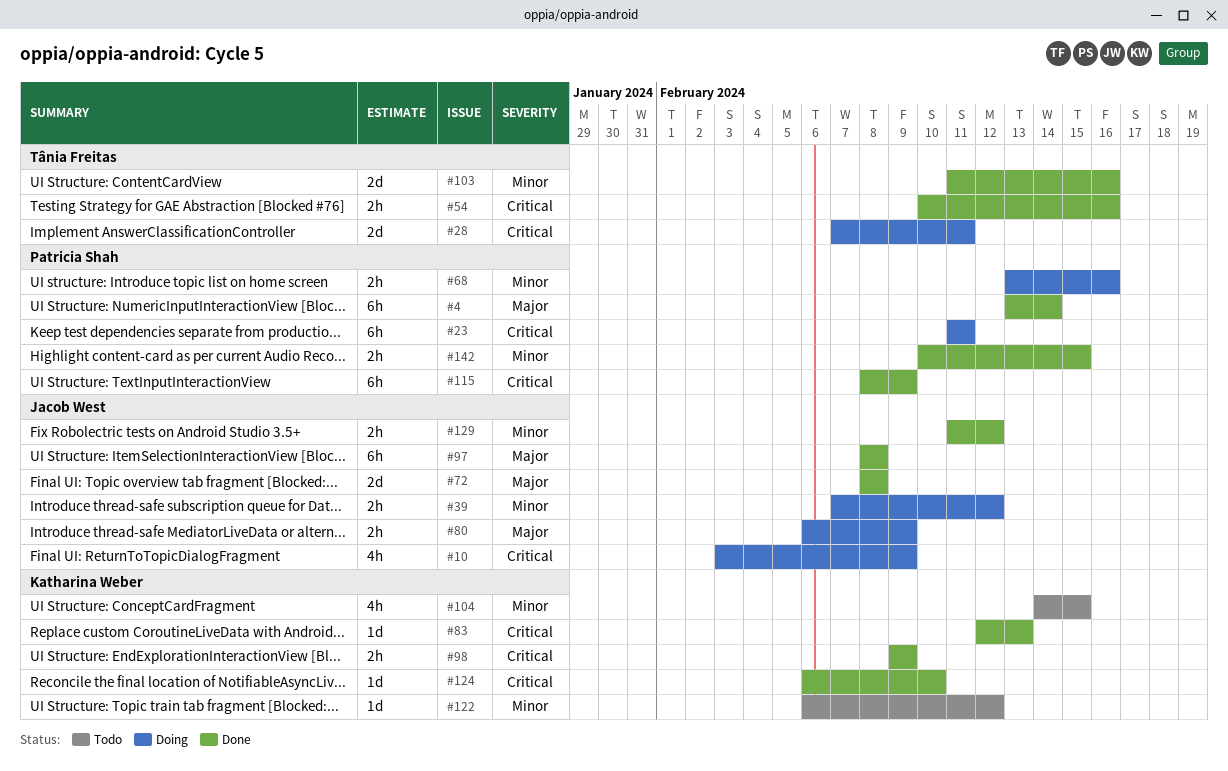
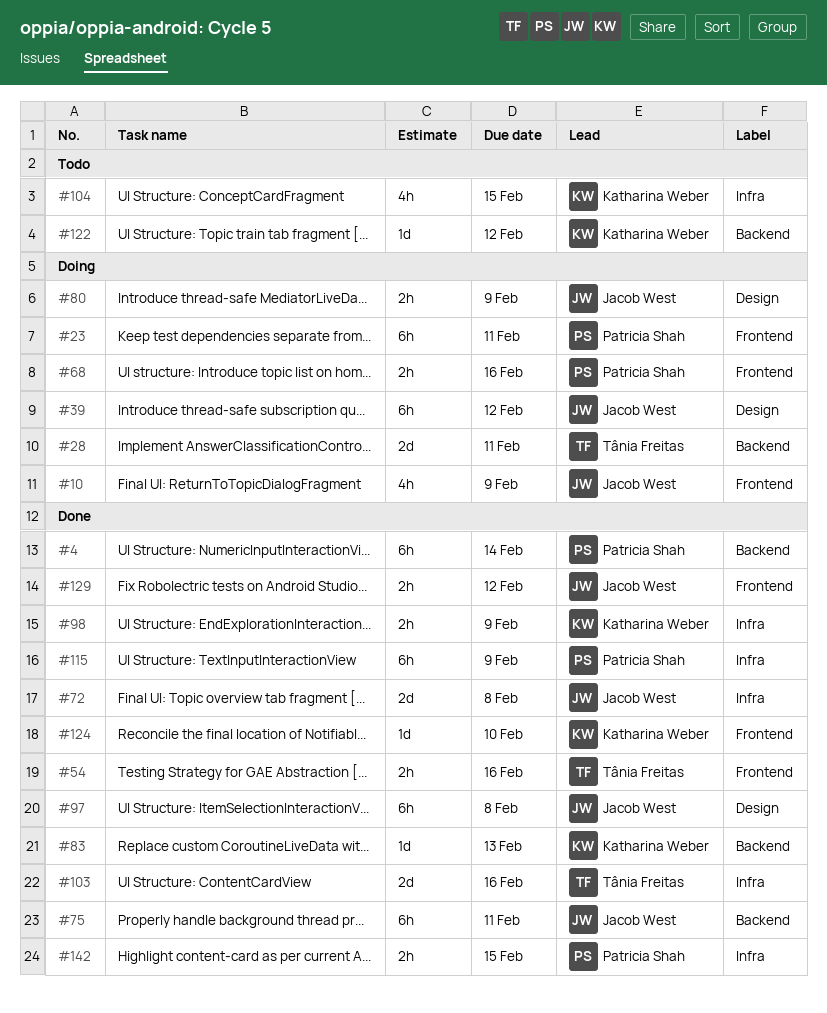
#39, estimate: 2h -> 6h
#75: none -> present

